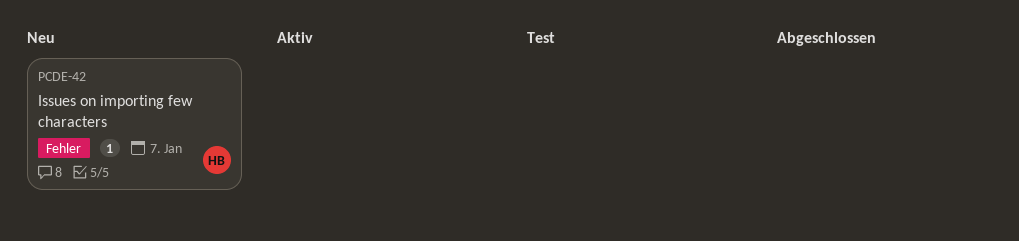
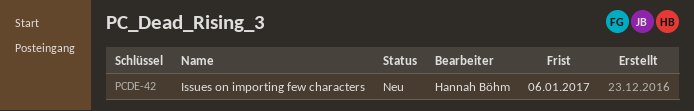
PCDE-42, due: Jan 7 -> Jan 6

